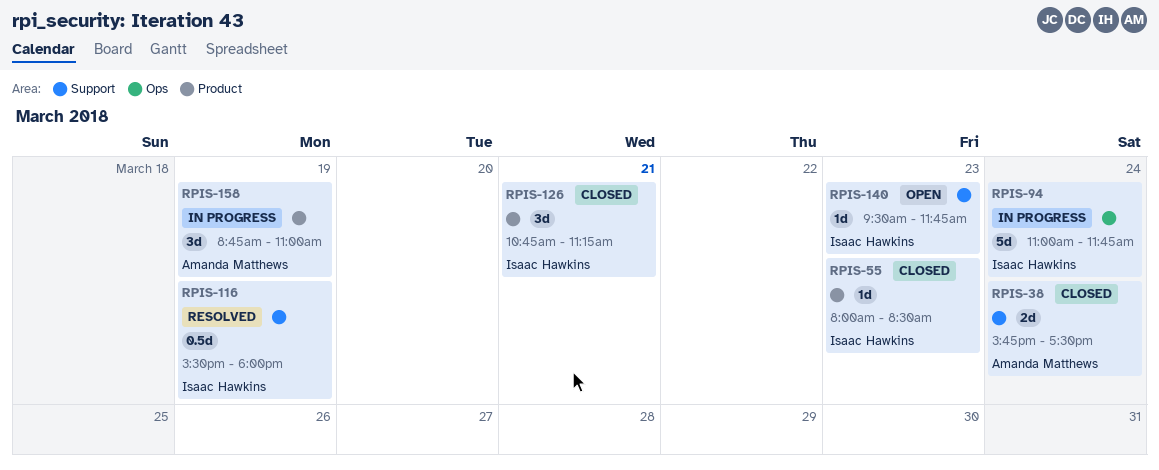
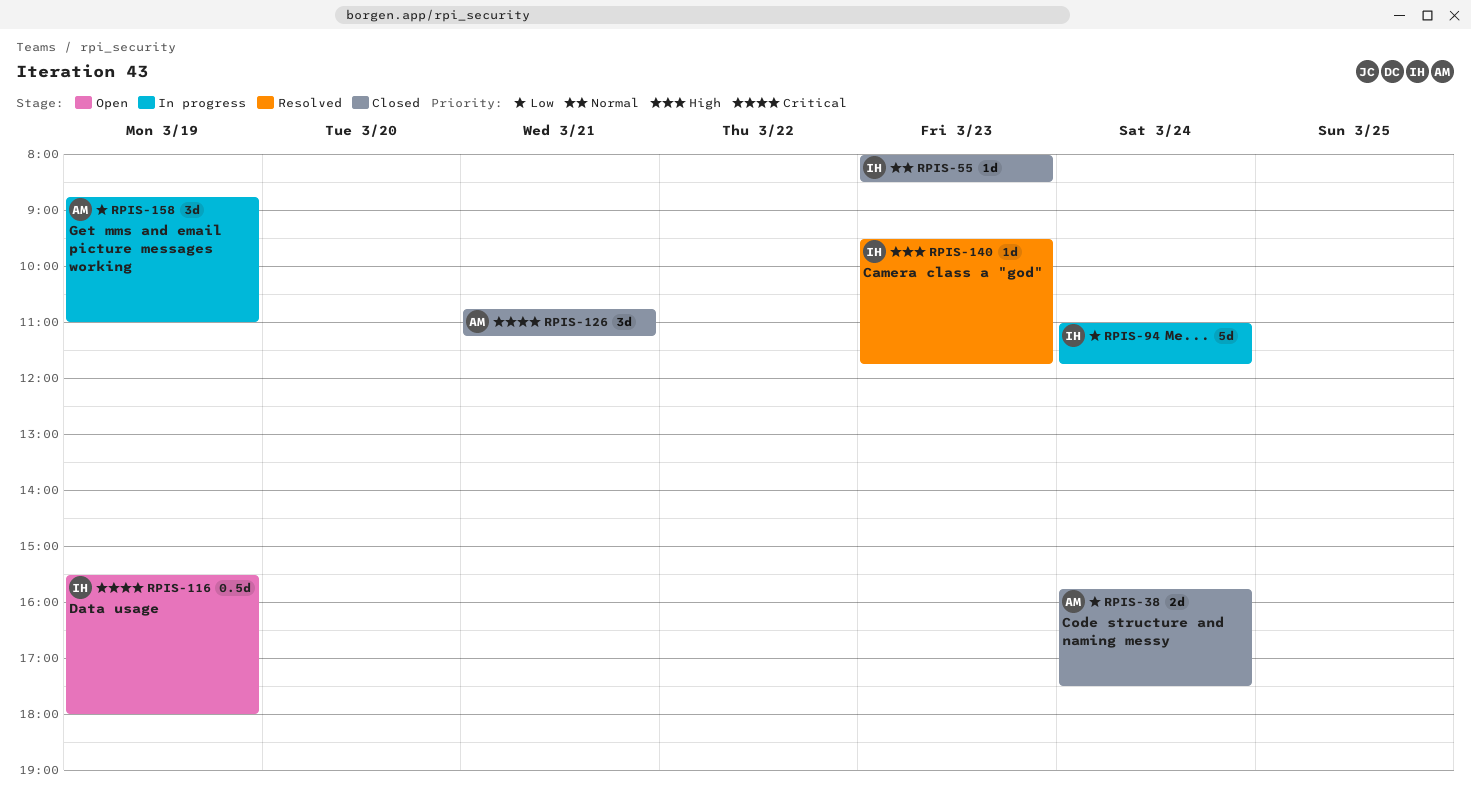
RPIS-116, status: Resolved -> Open
RPIS-126, owner: Isaac Hawkins -> Amanda Matthews
RPIS-140, status: Open -> Resolved

